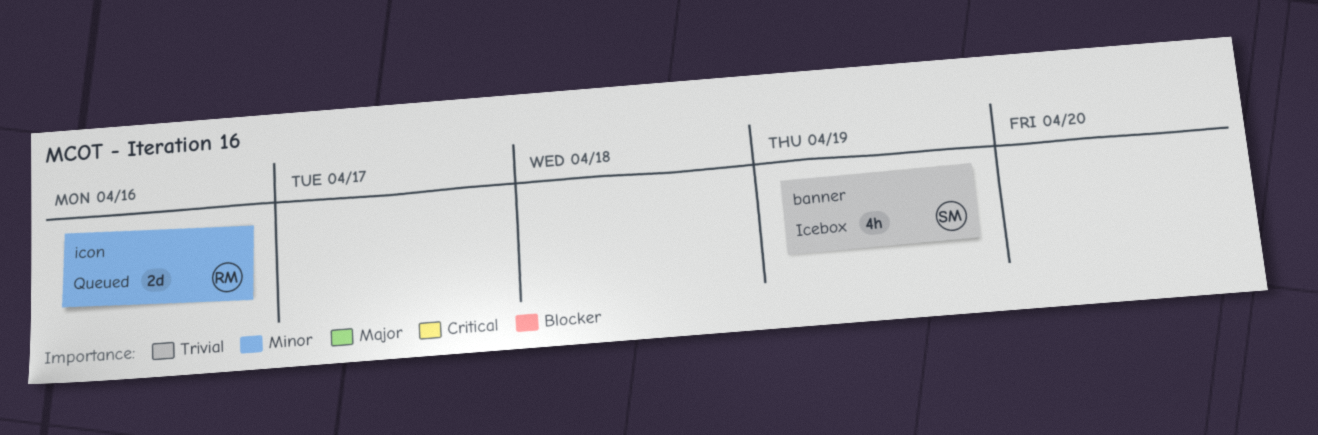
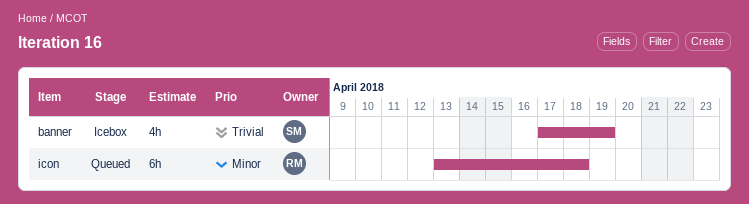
icon, estimate: 2d -> 6h
icon, due: Apr 16 -> Apr 18

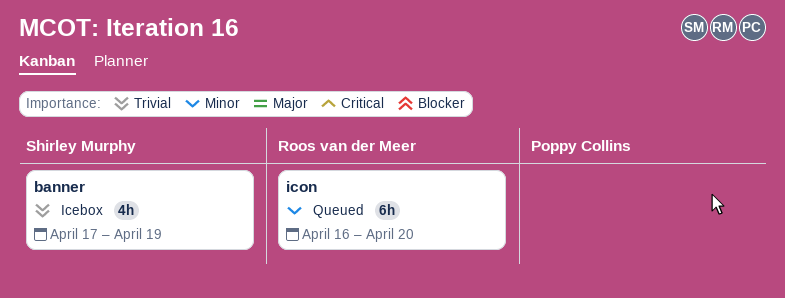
icon, start: Apr 13 -> Apr 16
icon, due: Apr 18 -> Apr 20

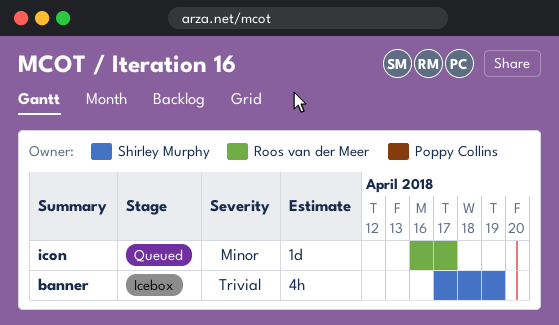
icon, estimate: 6h -> 1d
icon, due: Apr 20 -> Apr 17

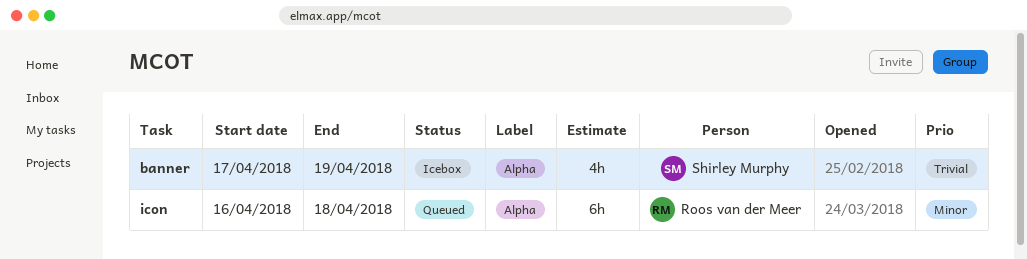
icon, estimate: 1d -> 6h
icon, due: Apr 17 -> Apr 18

